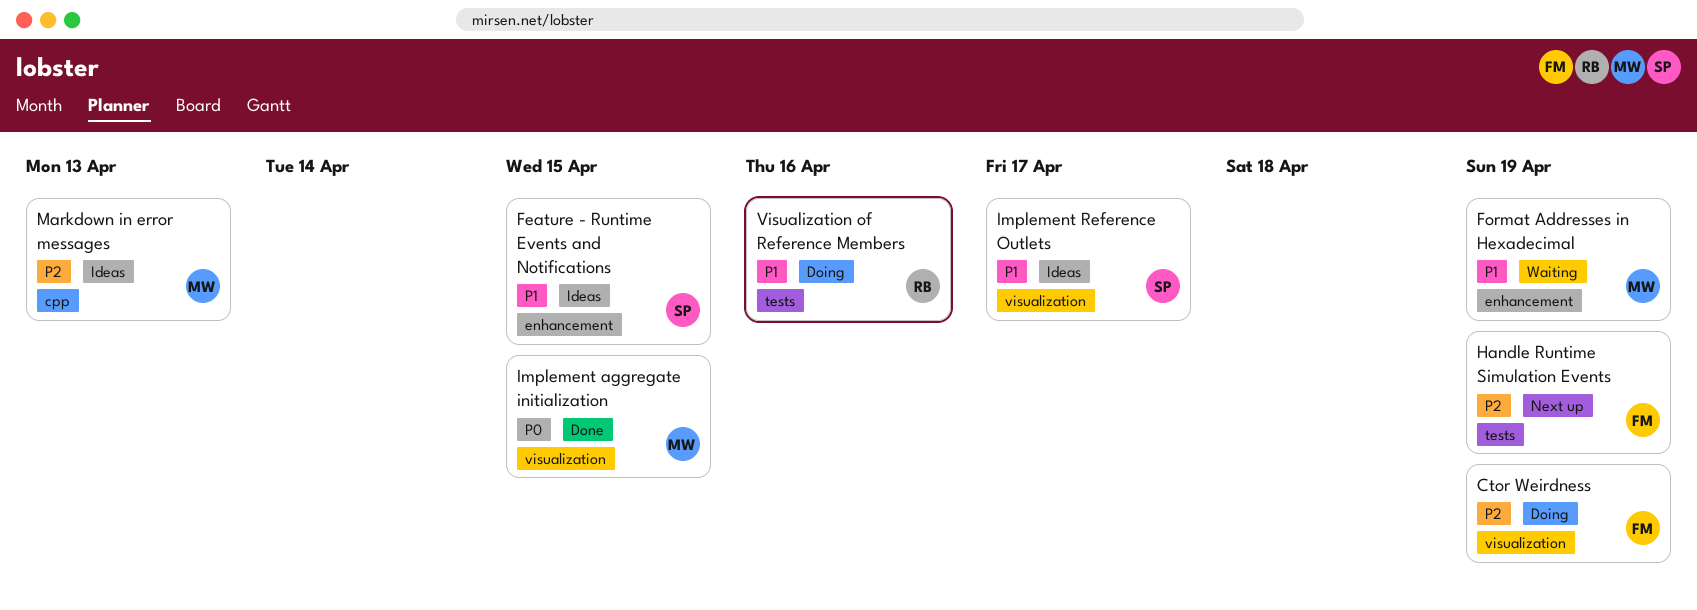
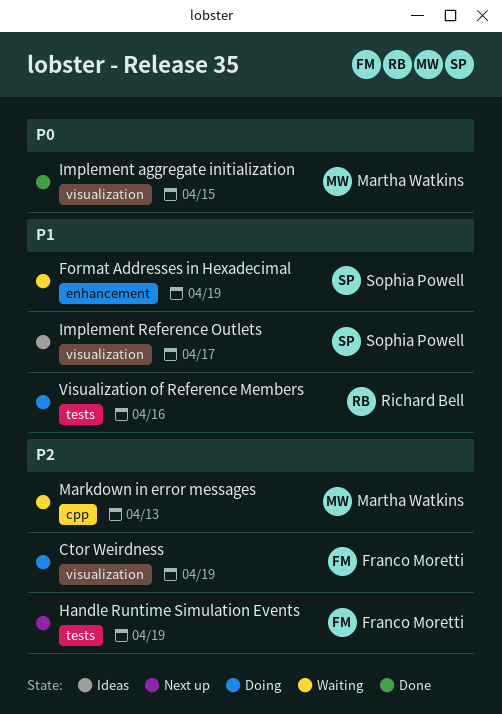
Feature - Runtime Events and Notifications: present -> none
Format Addresses in Hexadecimal, owner: Martha Watkins -> Sophia Powell
Markdown in error messages, status: Ideas -> Waiting

